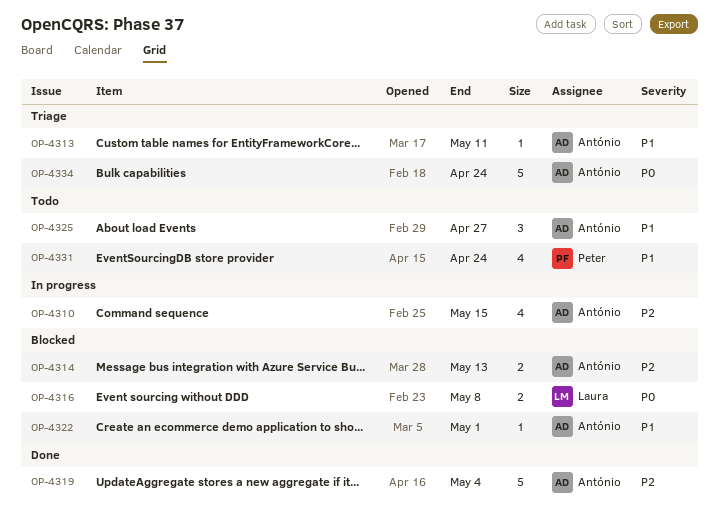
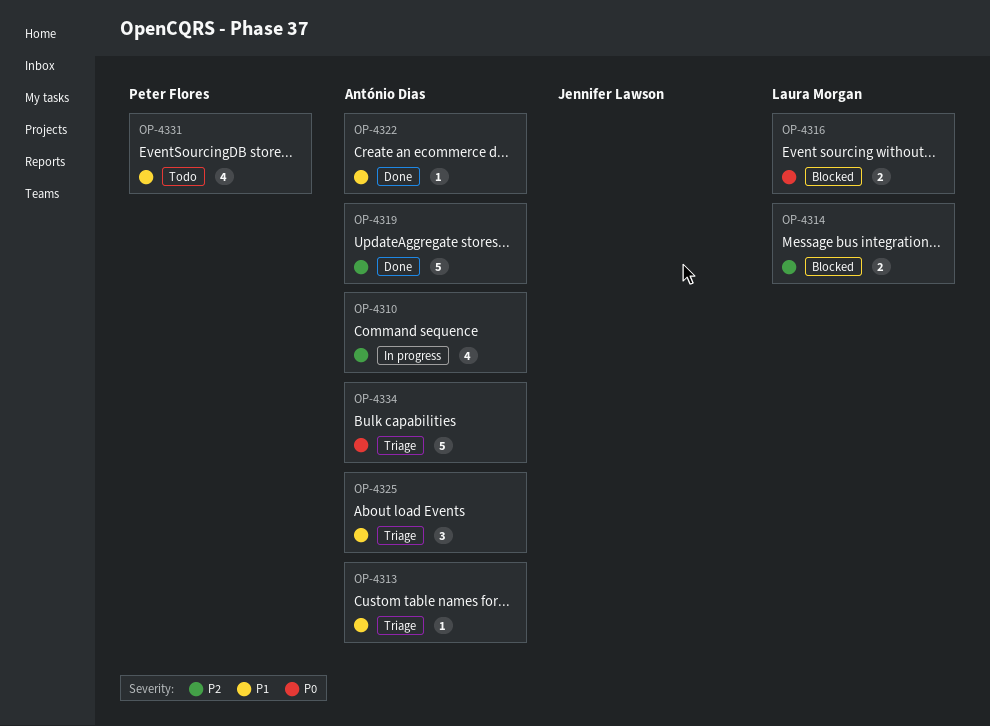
OP-4314, owner: António Dias -> Laura Morgan
OP-4322, status: Blocked -> Done
OP-4325, status: Todo -> Triage

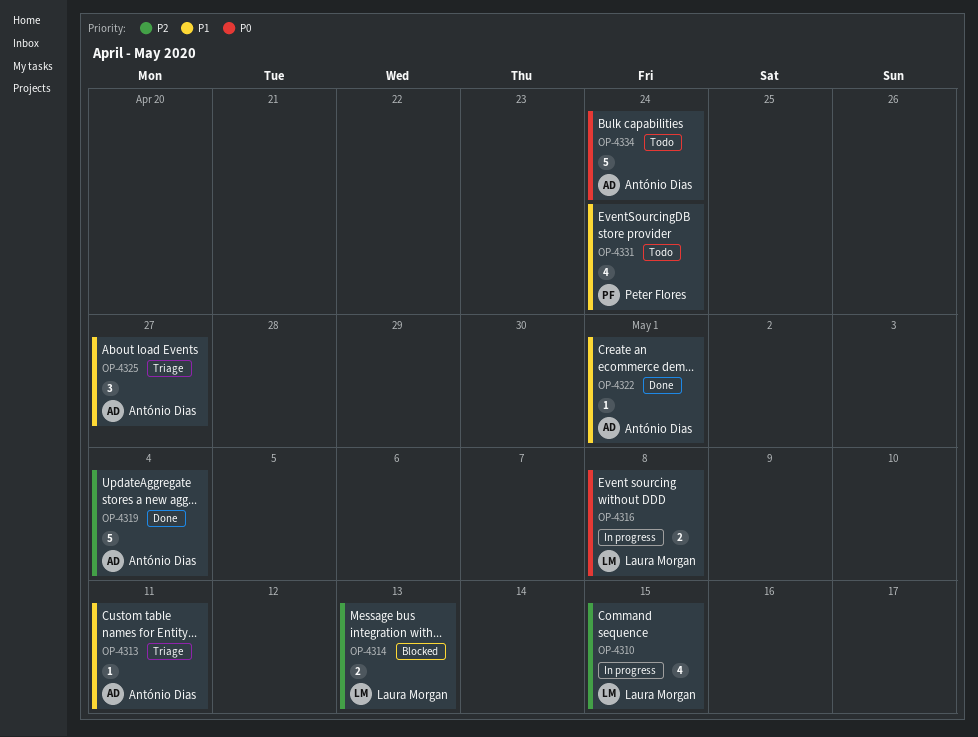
OP-4310, owner: António Dias -> Laura Morgan
OP-4316, status: Blocked -> In progress
OP-4334, status: Triage -> Todo

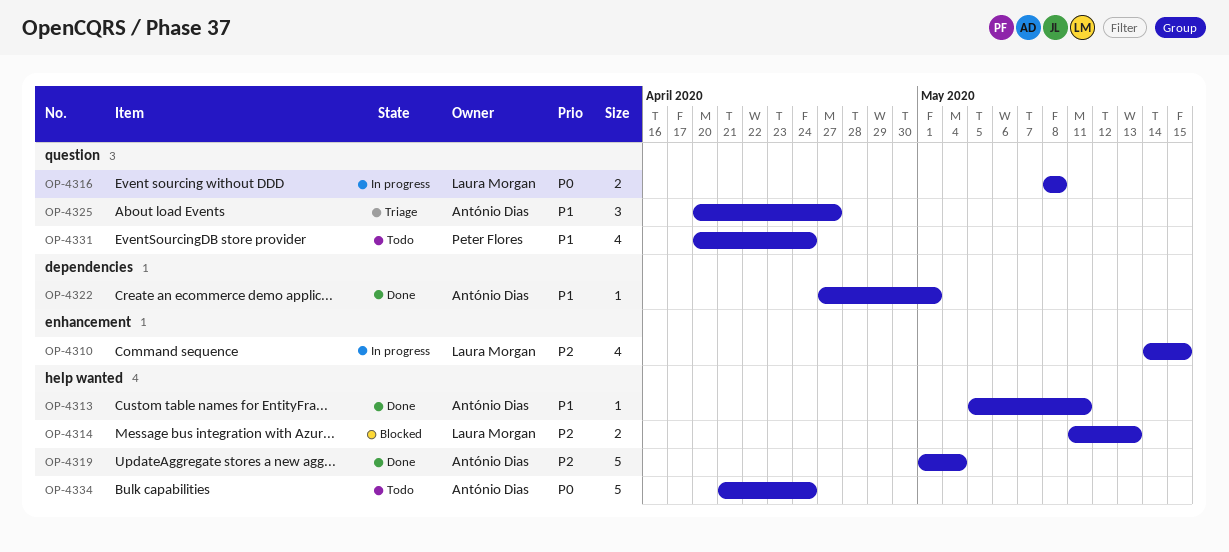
OP-4313, status: Triage -> Done

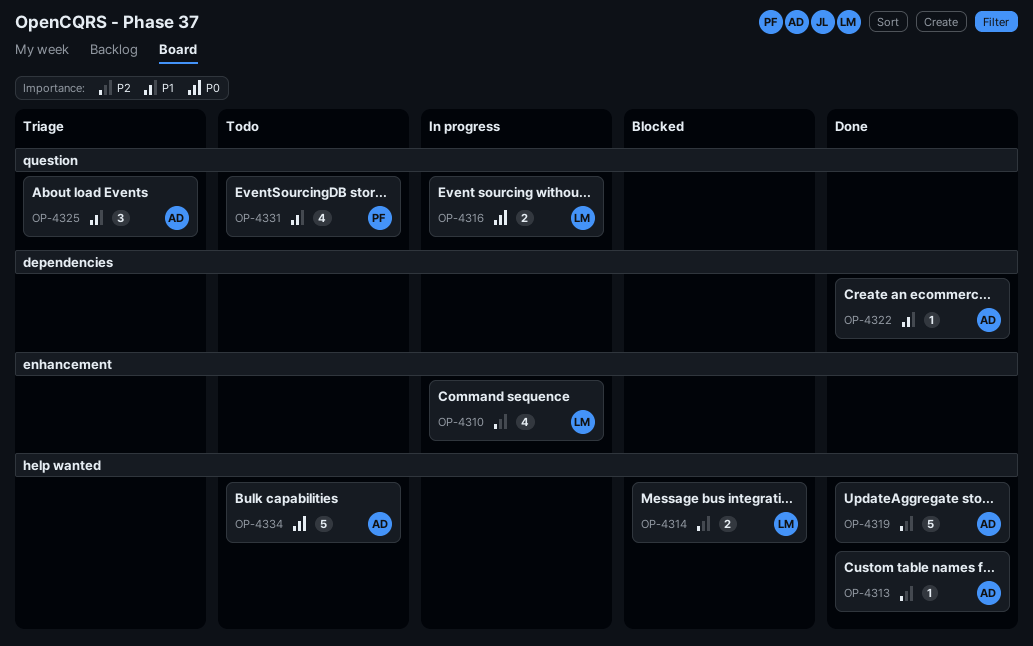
OP-4313, priority: P1 -> P2

